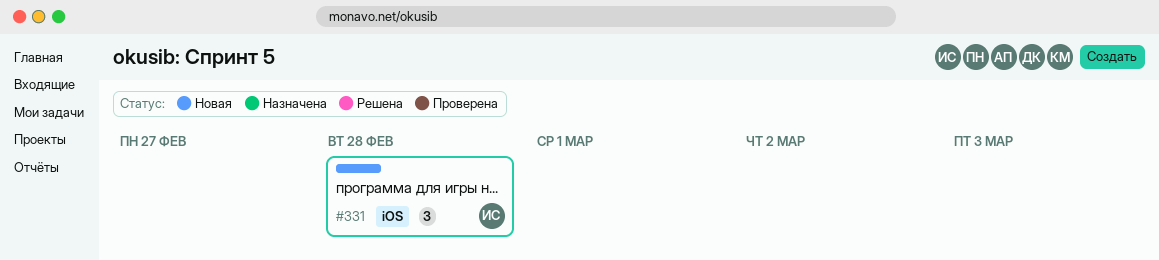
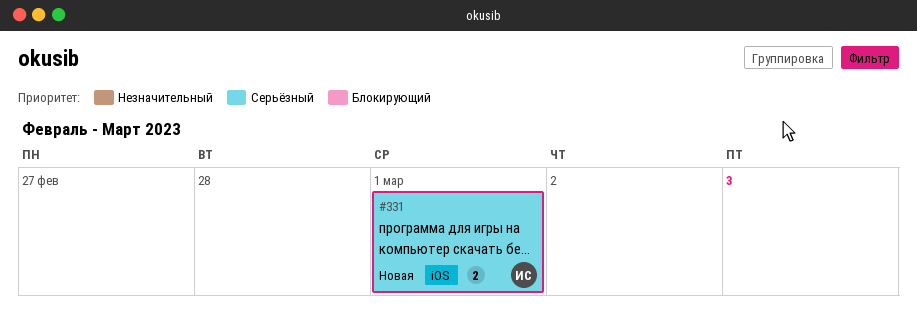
#331, estimate: 3 -> 2
#331, due: Feb 28 -> Mar 1

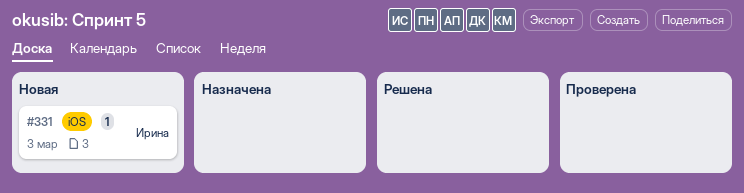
#331, estimate: 2 -> 1
#331, due: Mar 1 -> Mar 3

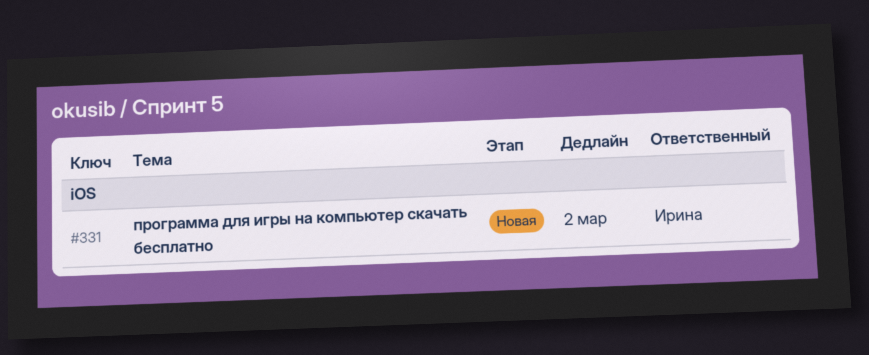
#331, due: Mar 3 -> Mar 2

